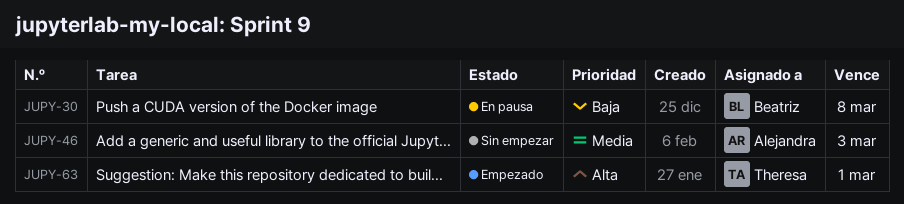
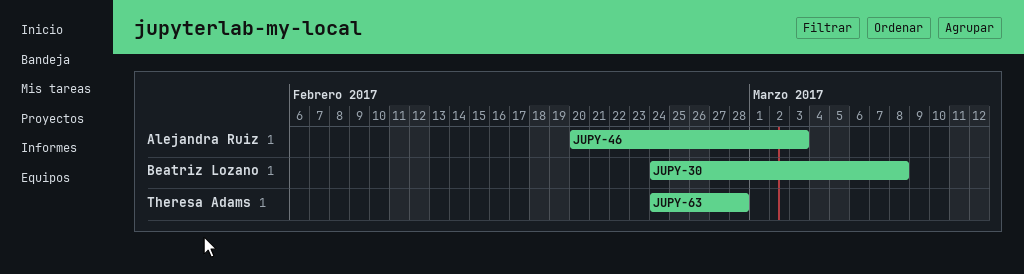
JUPY-63, due: Mar 1 -> Feb 28

